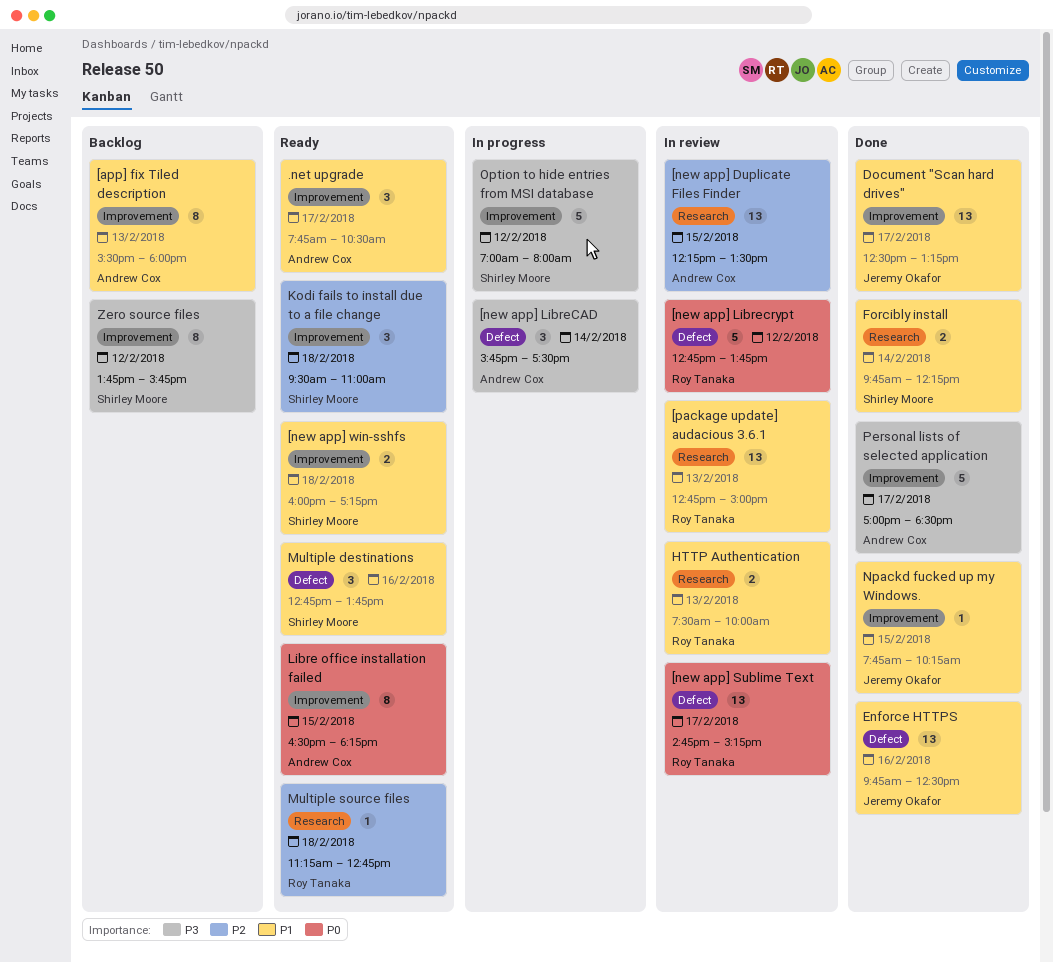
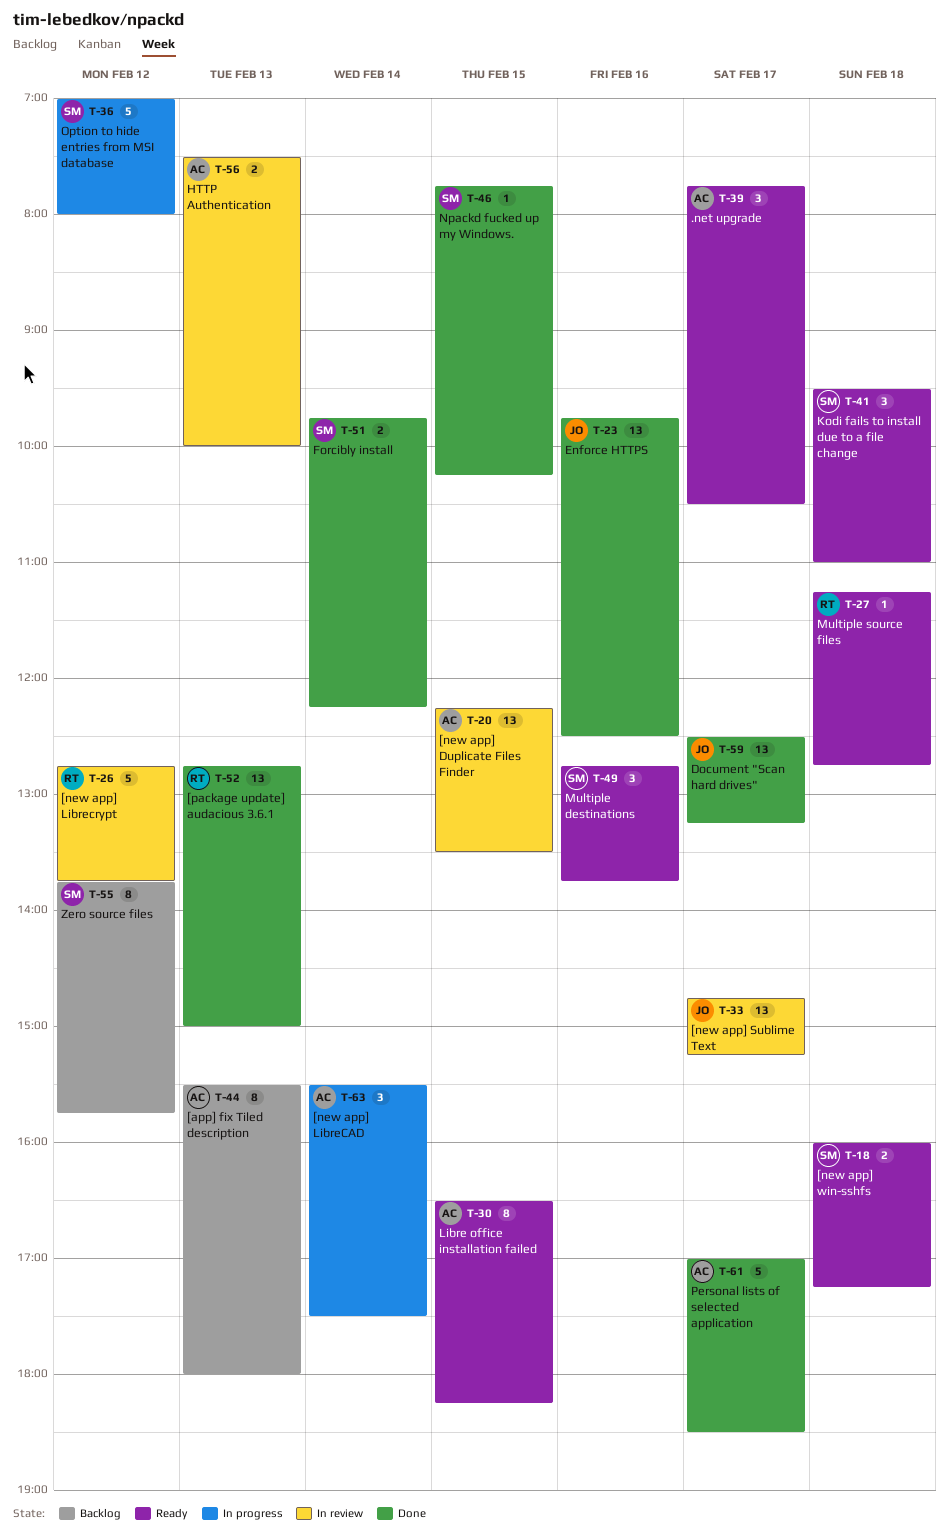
[new app] LibreCAD, begins: 15:45 -> 15:30
[new app] Sublime Text, owner: Roy Tanaka -> Jeremy Okafor
[package update] audacious 3.6.1, status: In review -> Done
HTTP Authentication, owner: Roy Tanaka -> Andrew Cox
Npackd fucked up my Windows., owner: Jeremy Okafor -> Shirley Moore

